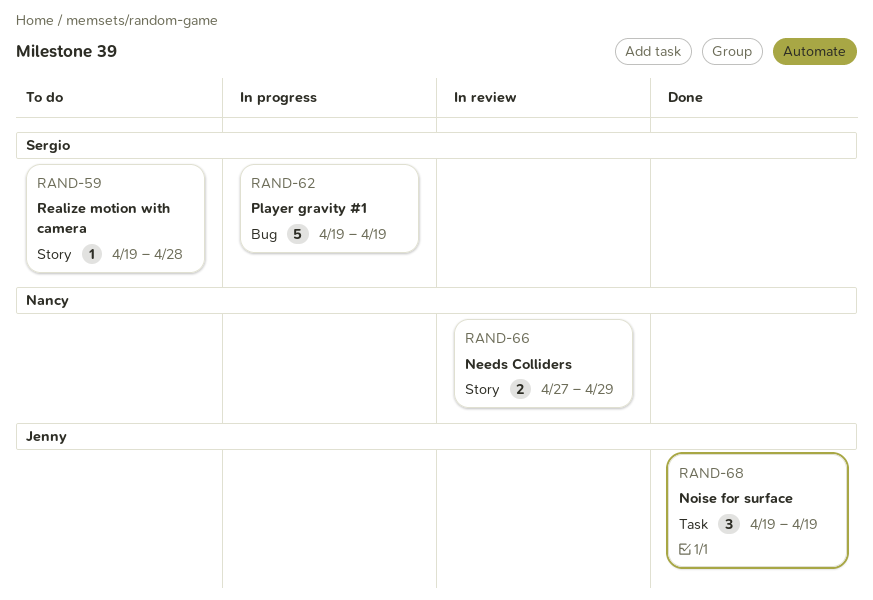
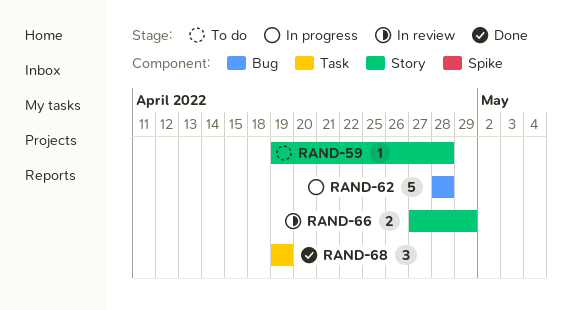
RAND-62, start: Apr 19 -> Apr 28
RAND-62, due: Apr 19 -> Apr 28

